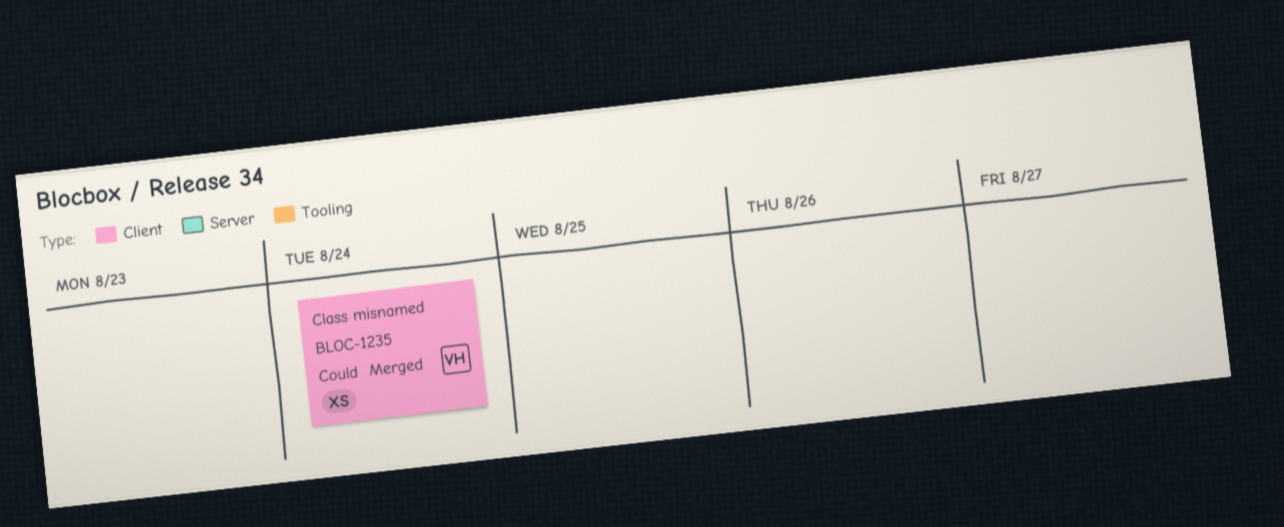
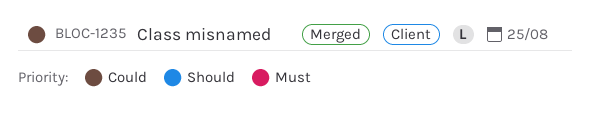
BLOC-1235, estimate: XS -> L
BLOC-1235, due: Aug 24 -> Aug 25

